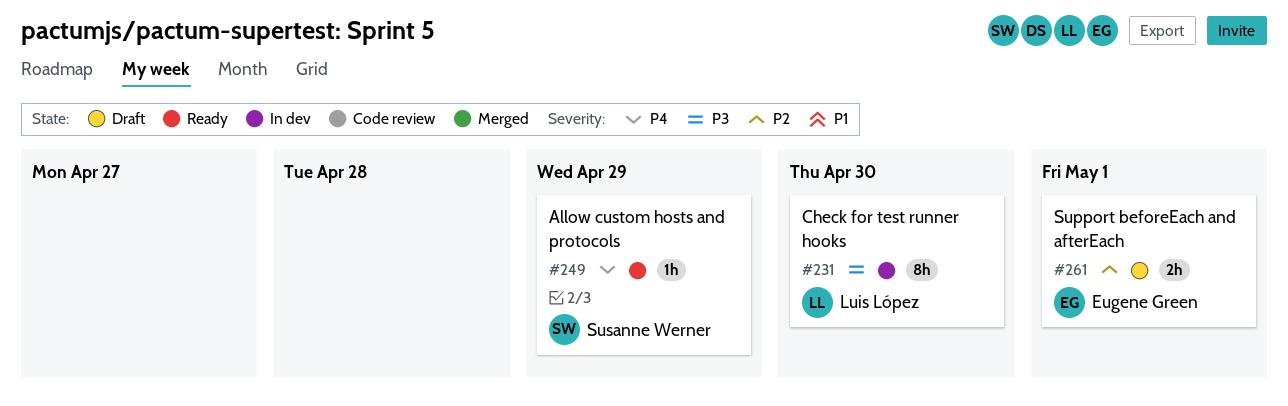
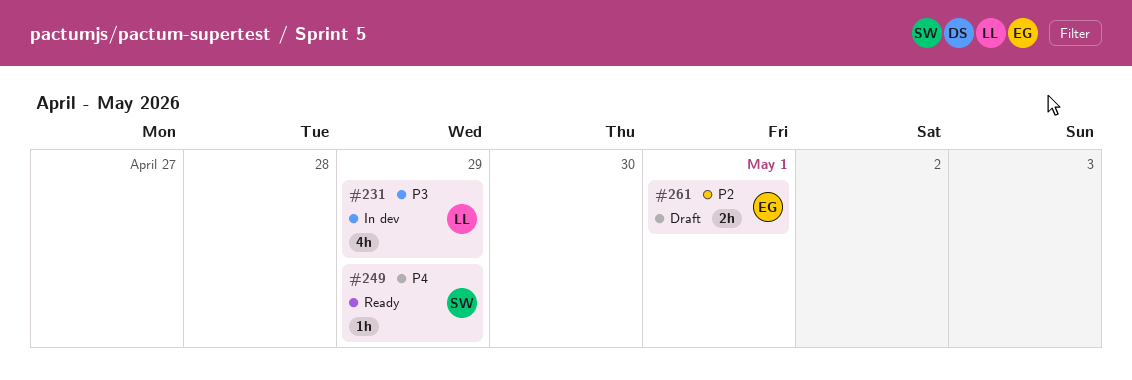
#231, estimate: 8h -> 4h
#231, due: Apr 30 -> Apr 29

